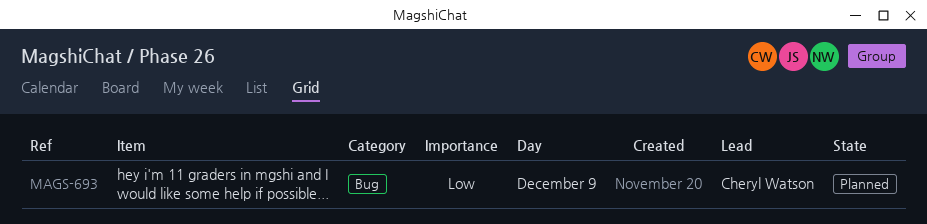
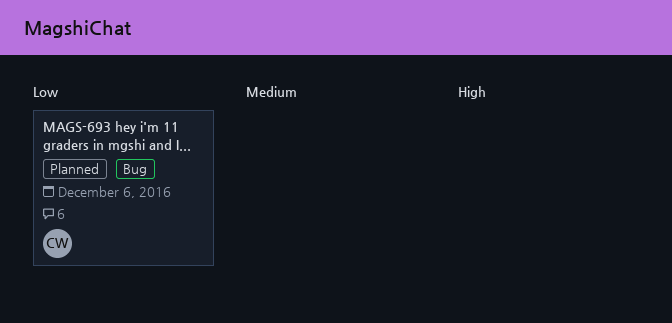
MAGS-693, day: Dec 9 -> Dec 6

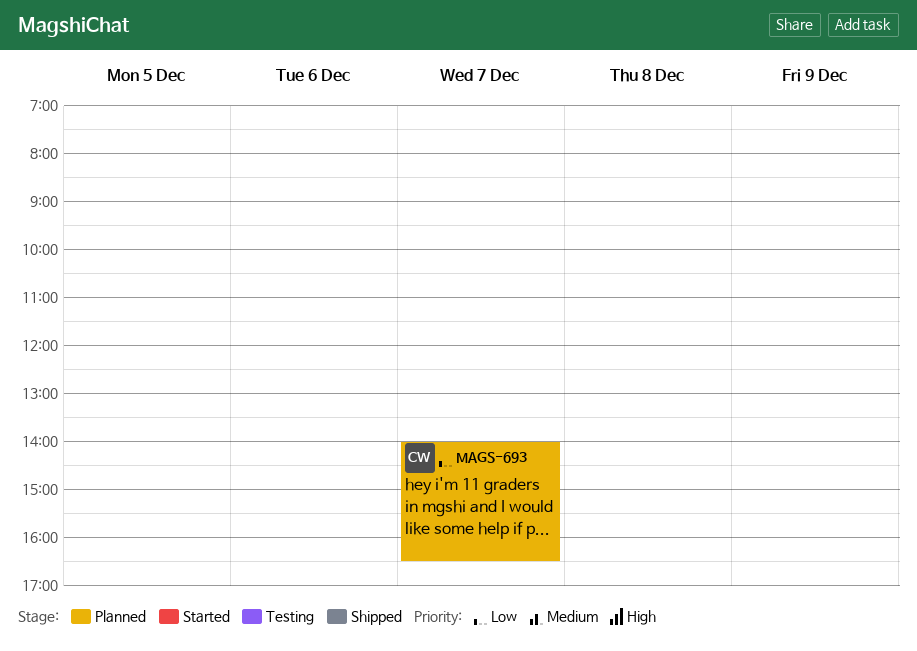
MAGS-693, day: Dec 6 -> Dec 7

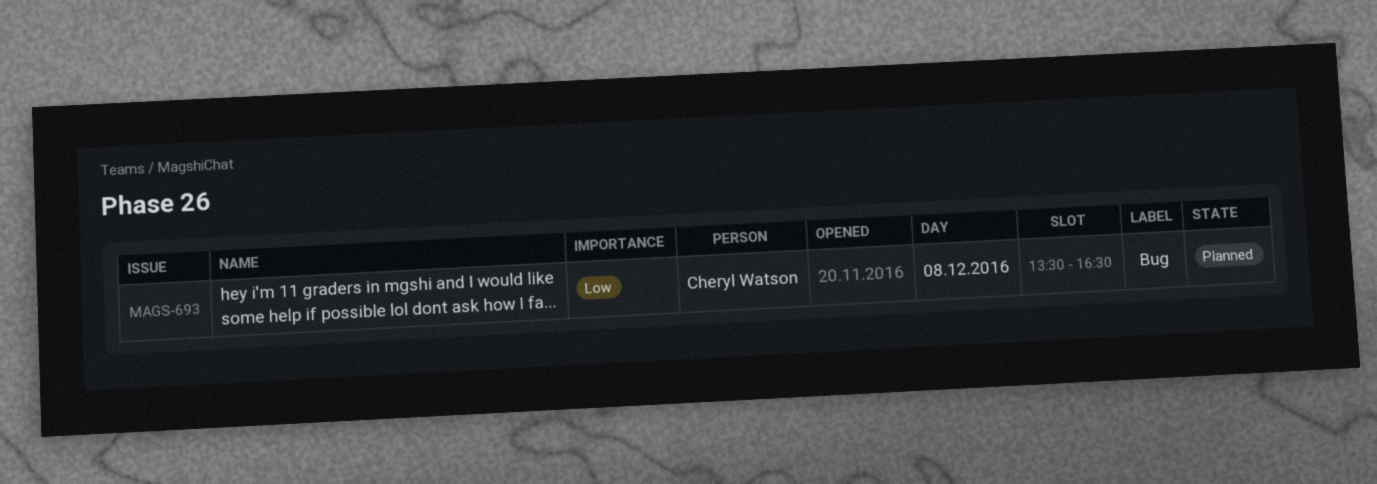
MAGS-693, day: Dec 7 -> Dec 8
MAGS-693, begins: 14:00 -> 13:30

